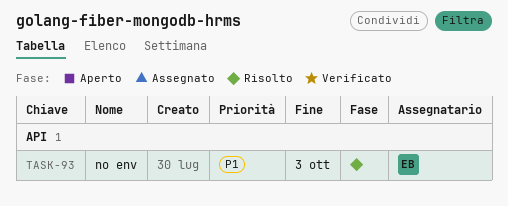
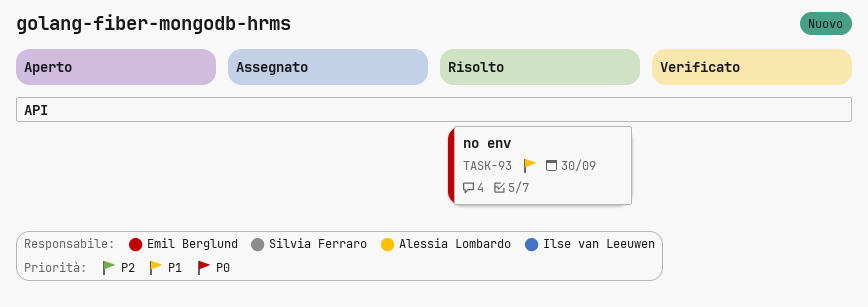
TASK-93, due: Oct 3 -> Sep 30

